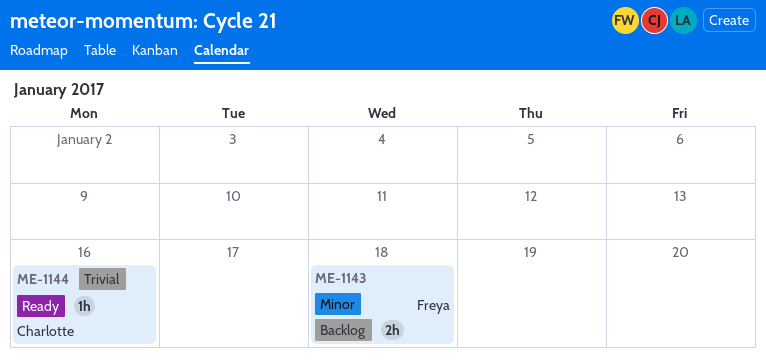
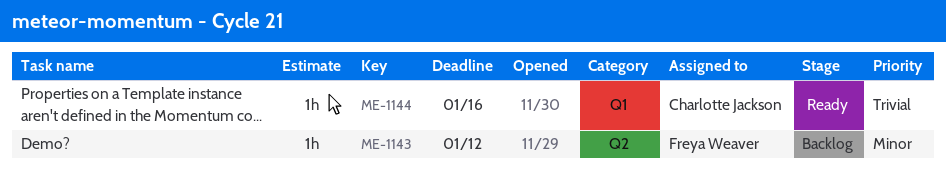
ME-1143, estimate: 2h -> 1h
ME-1143, due: Jan 18 -> Jan 12

